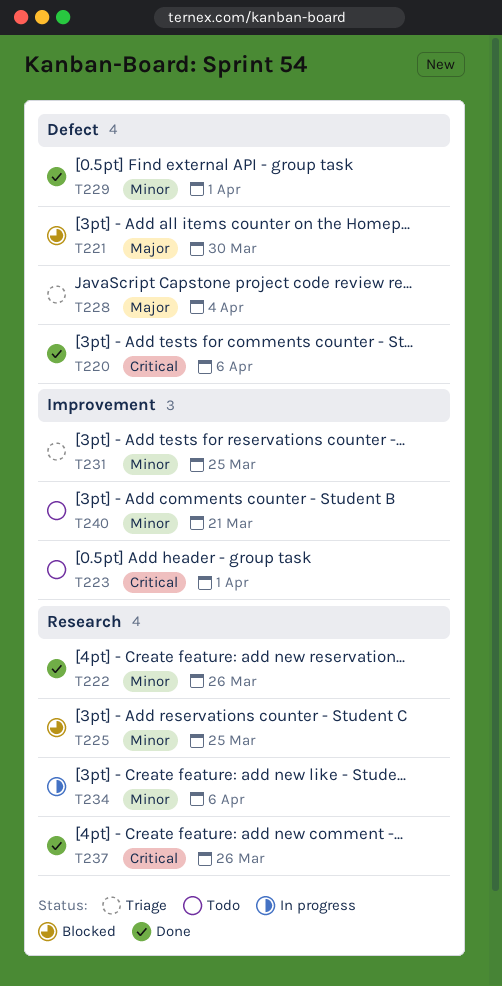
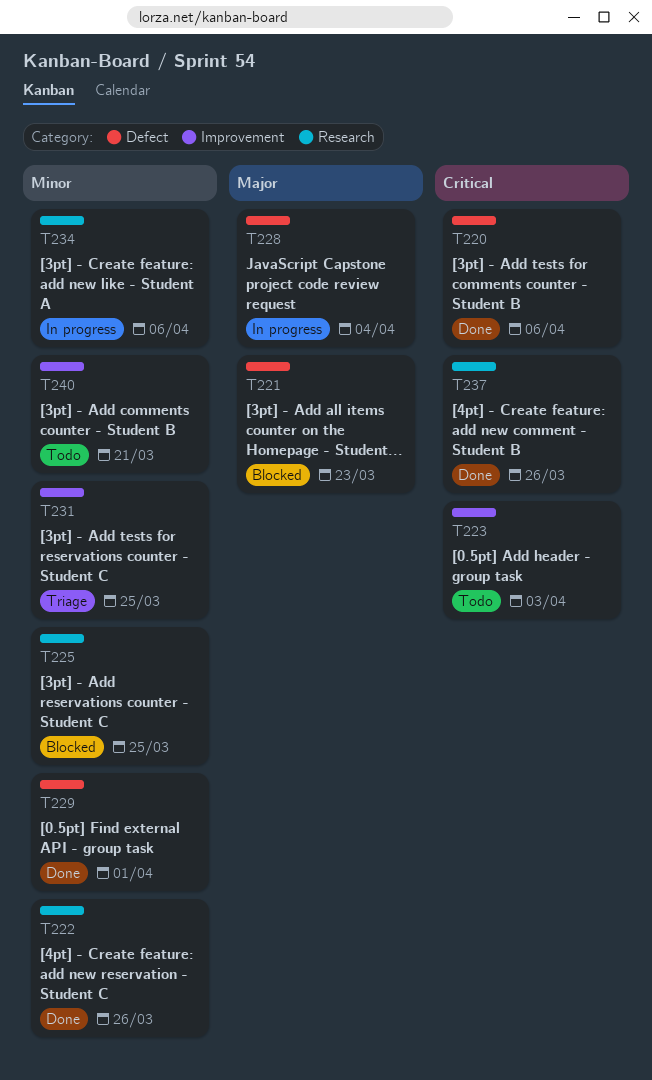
T221, due: Mar 30 -> Mar 23
T223, due: Apr 1 -> Apr 3
T228, status: Triage -> In progress

